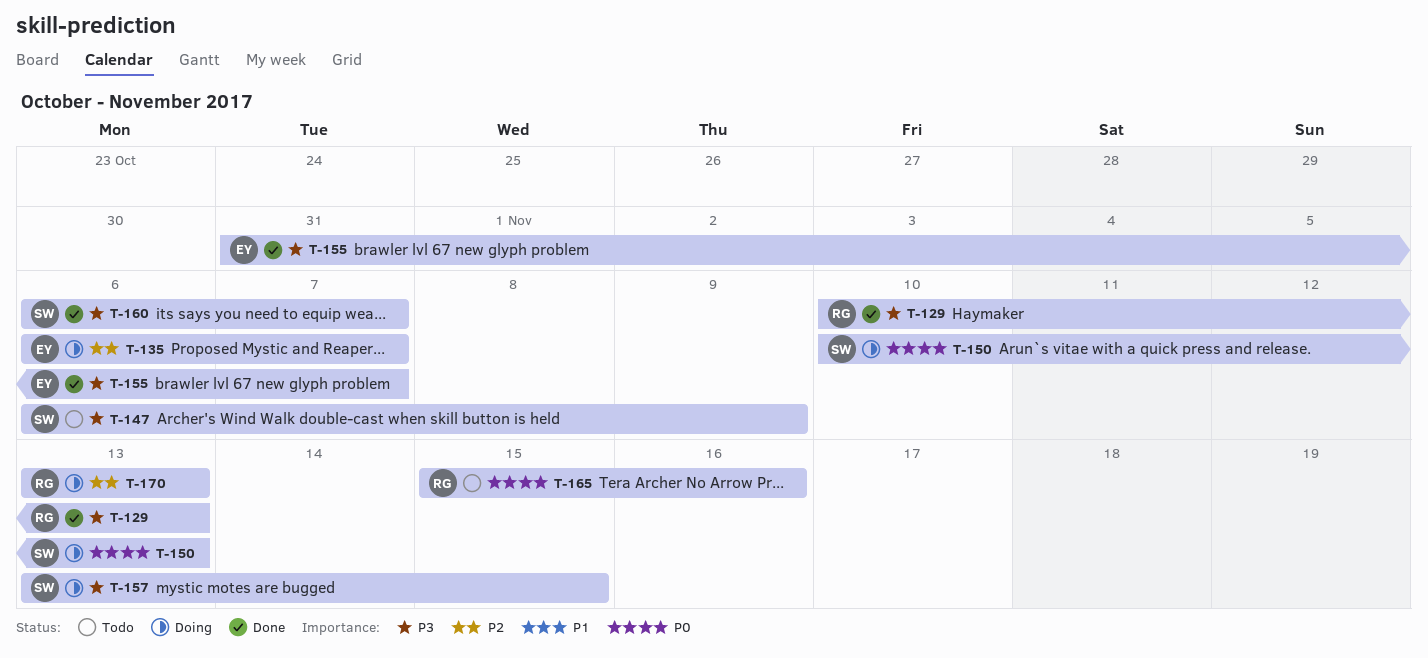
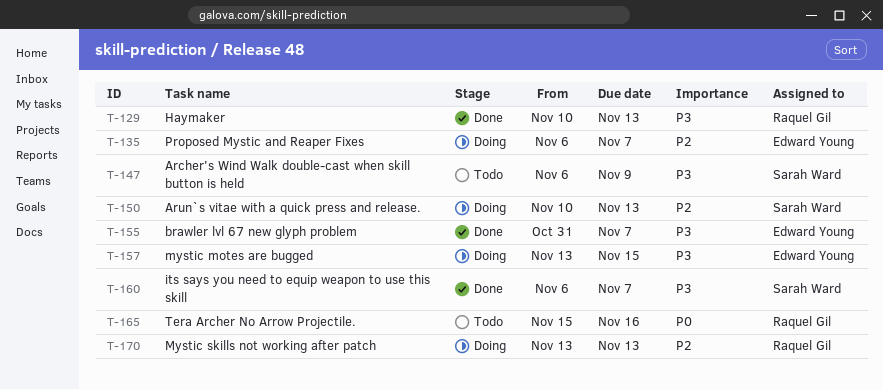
T-150, priority: P0 -> P2
T-157, owner: Sarah Ward -> Edward Young

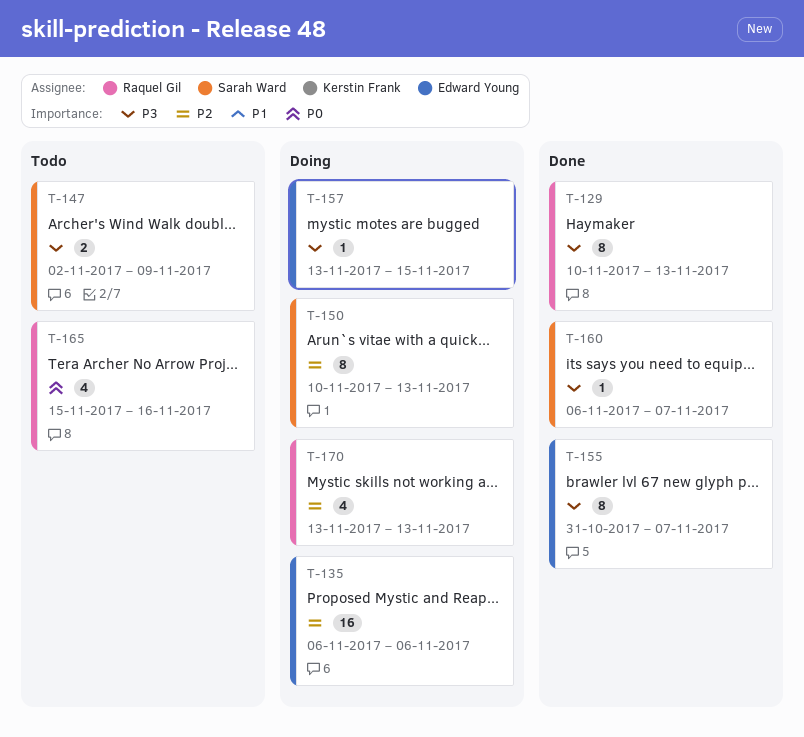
T-135, due: Nov 7 -> Nov 6
T-147, start: Nov 6 -> Nov 2

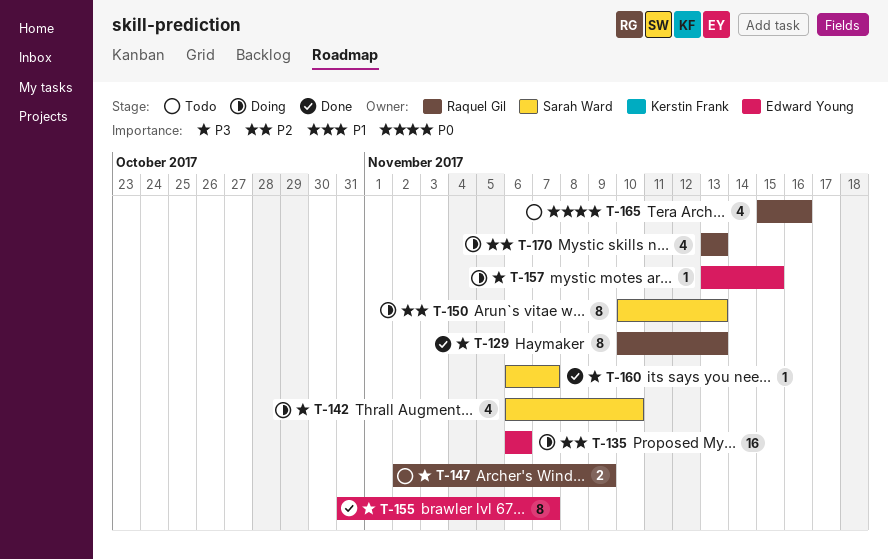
T-142: none -> present
T-147, owner: Sarah Ward -> Raquel Gil

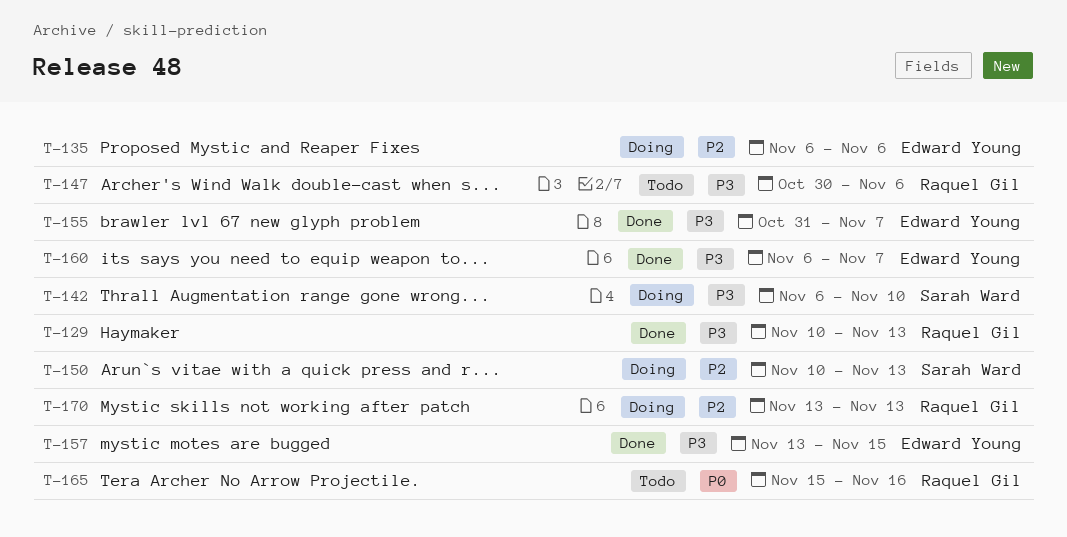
T-147, start: Nov 2 -> Oct 30
T-147, due: Nov 9 -> Nov 6
T-157, status: Doing -> Done
T-160, owner: Sarah Ward -> Edward Young

